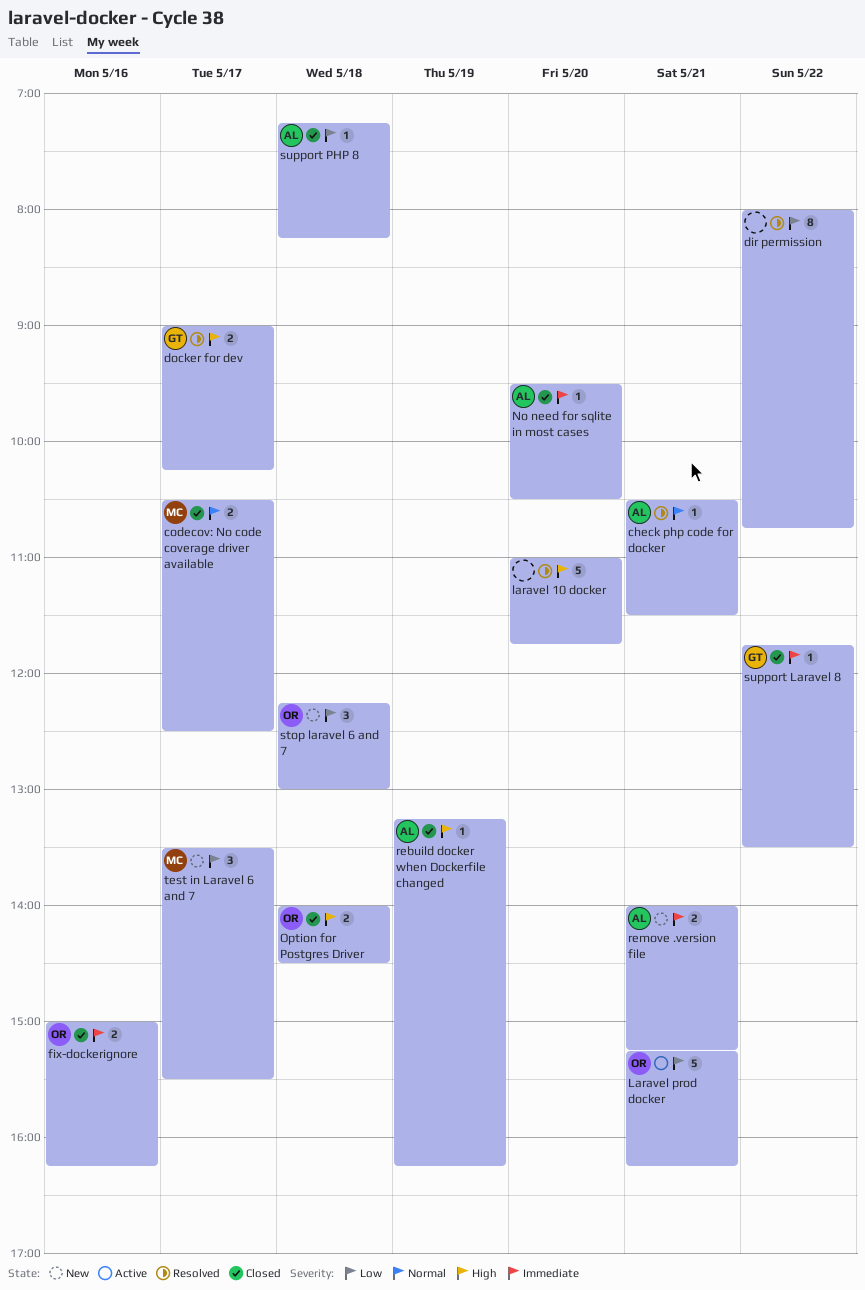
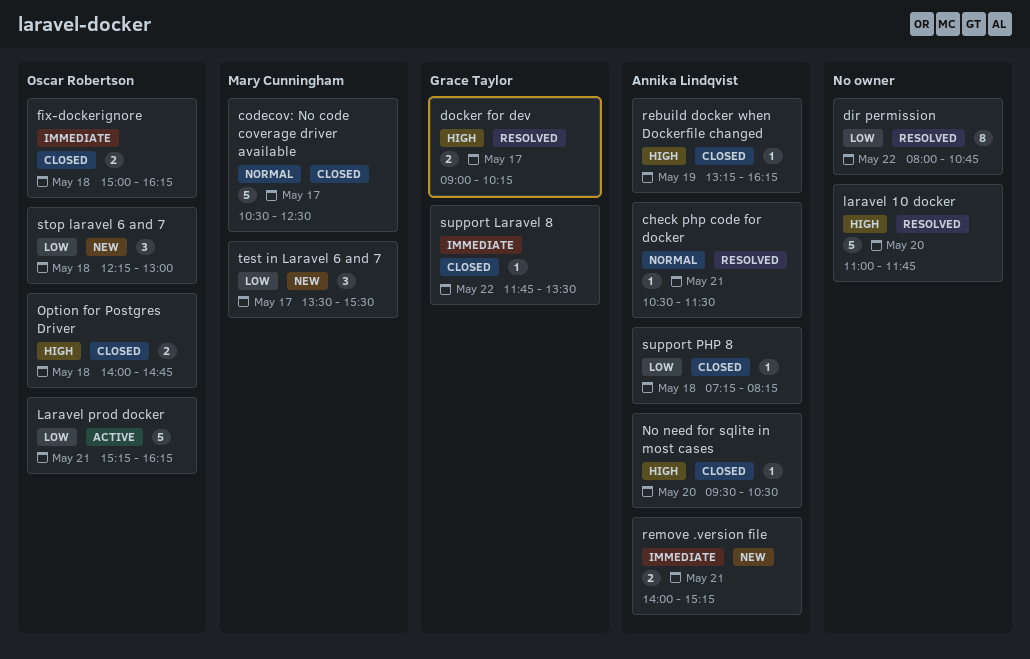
codecov: No code coverage driver available, estimate: 2 -> 5
fix-dockerignore, day: May 16 -> May 18
No need for sqlite in most cases, priority: Immediate -> High
Option for Postgres Driver, ends: 14:30 -> 14:45

